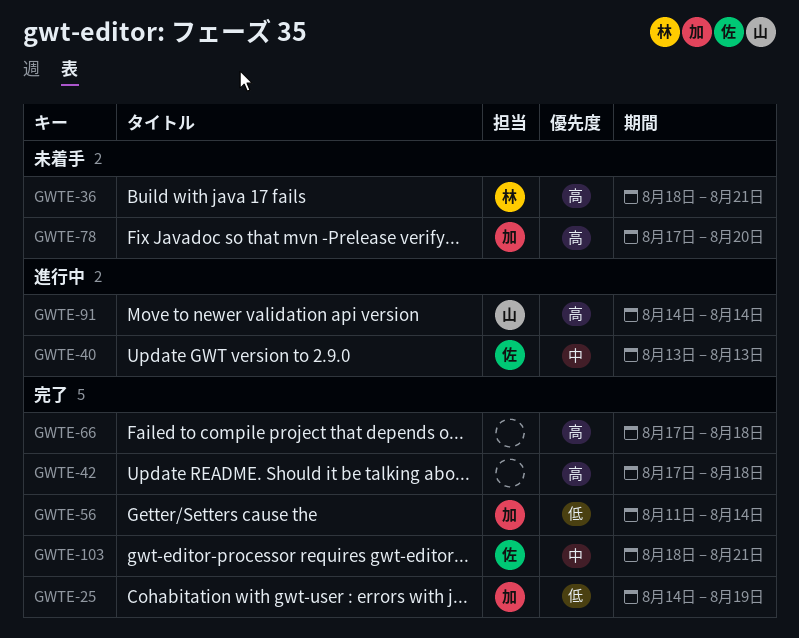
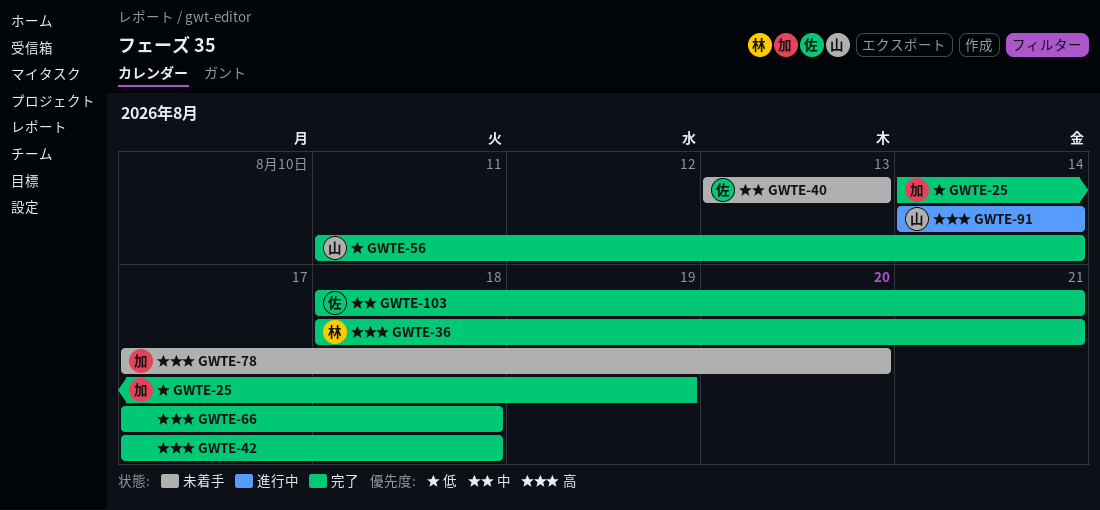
GWTE-36, status: 未着手 -> 完了
GWTE-40, status: 進行中 -> 未着手
GWTE-56, owner: 加 -> 山

